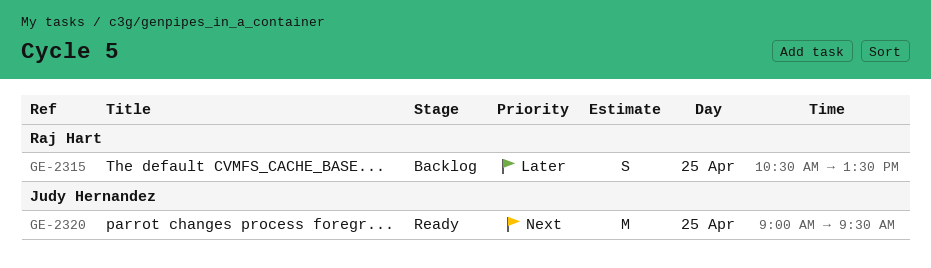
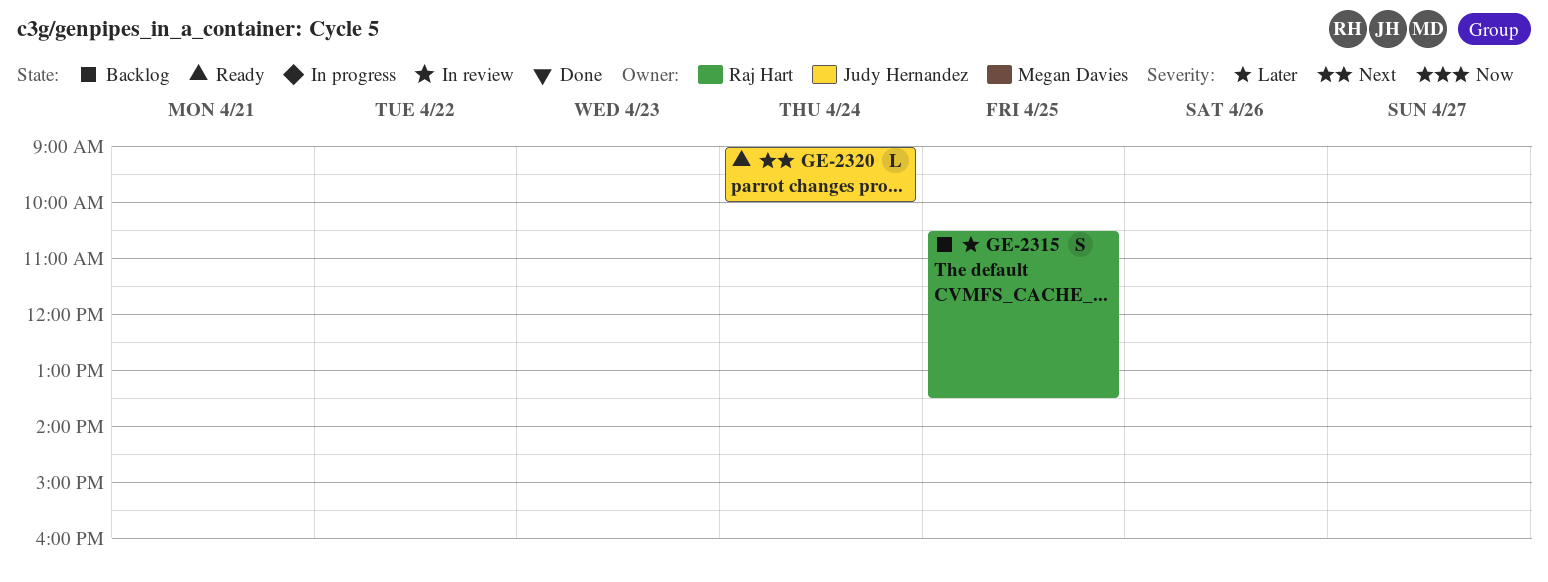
GE-2320, estimate: M -> L
GE-2320, day: Apr 25 -> Apr 24
GE-2320, ends: 09:30 -> 10:00

